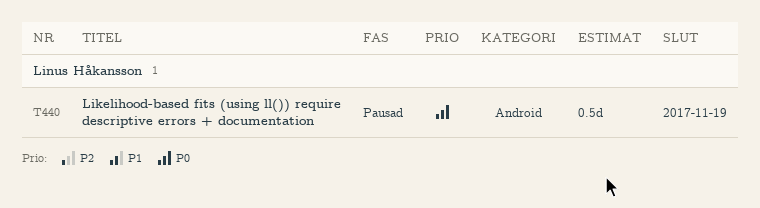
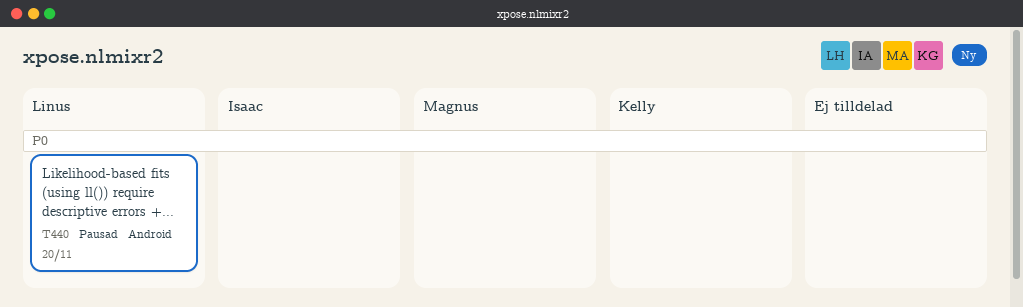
T440, due: Nov 19 -> Nov 20

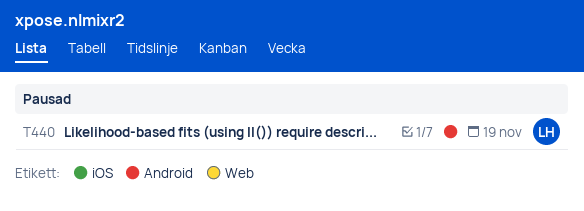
T440, due: Nov 20 -> Nov 19

